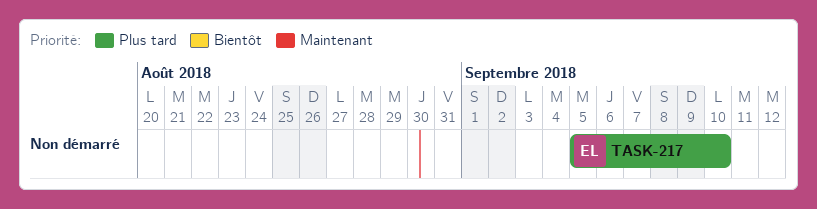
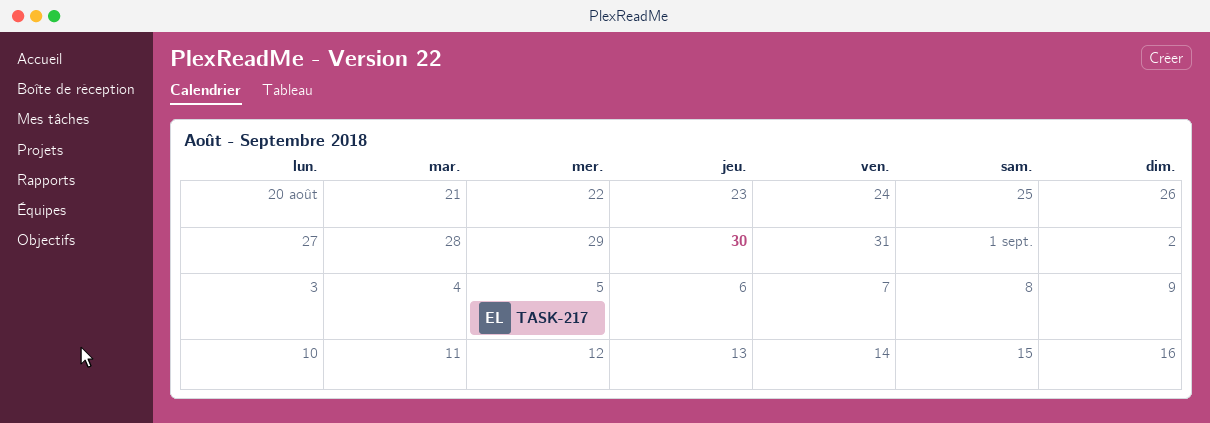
TASK-217, due: Sep 10 -> Sep 5

